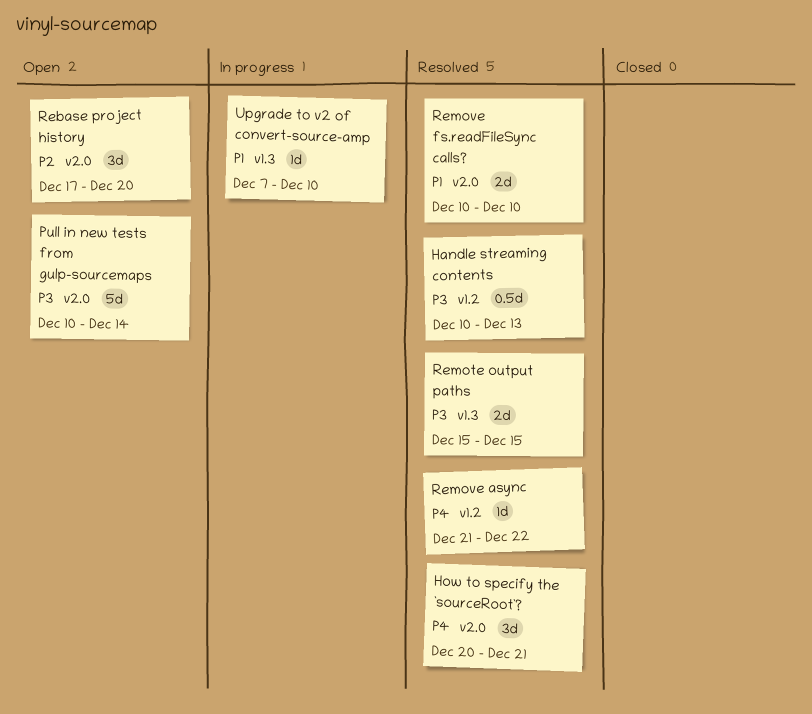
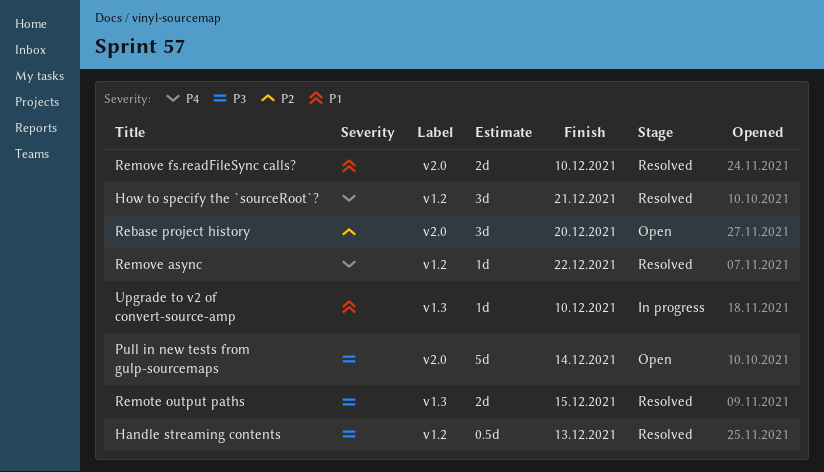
How to specify the `sourceRoot`?, label: v2.0 -> v1.2

